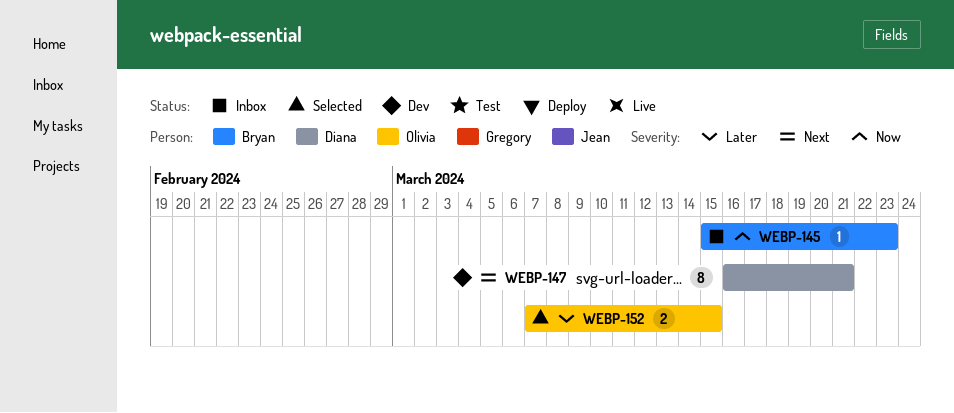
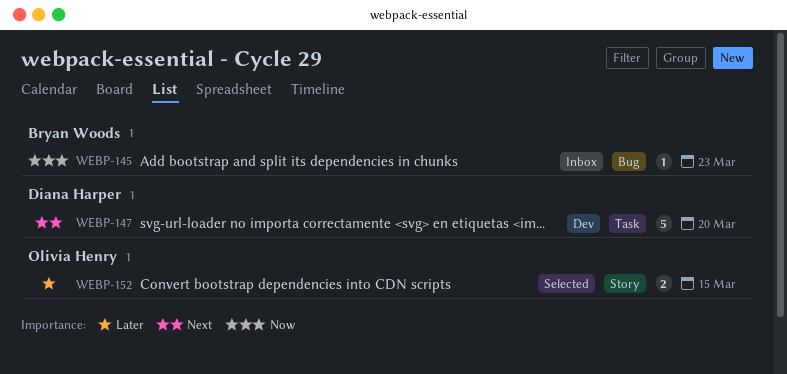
WEBP-147, estimate: 8 -> 5
WEBP-147, due: Mar 21 -> Mar 20

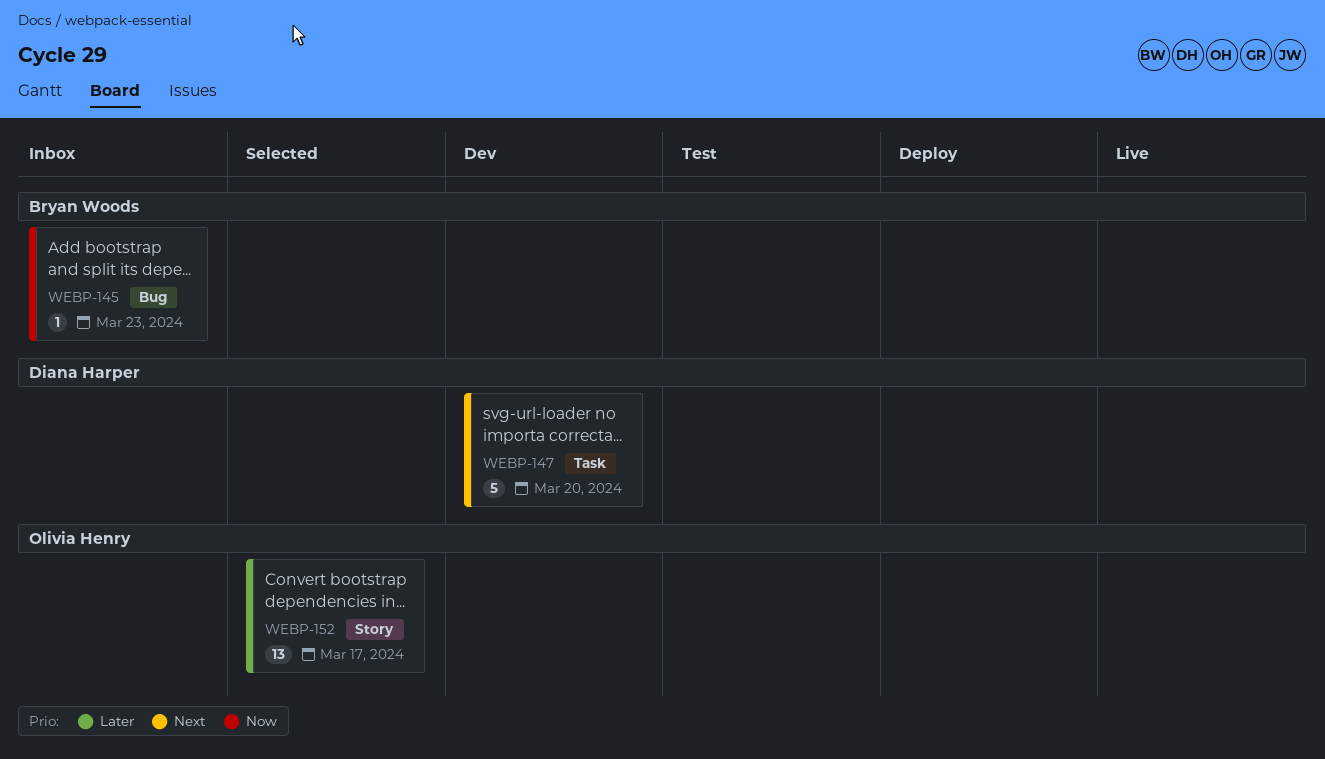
WEBP-152, estimate: 2 -> 13
WEBP-152, due: Mar 15 -> Mar 17

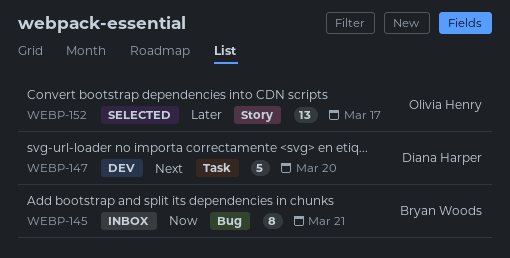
WEBP-145, estimate: 1 -> 8
WEBP-145, due: Mar 23 -> Mar 21

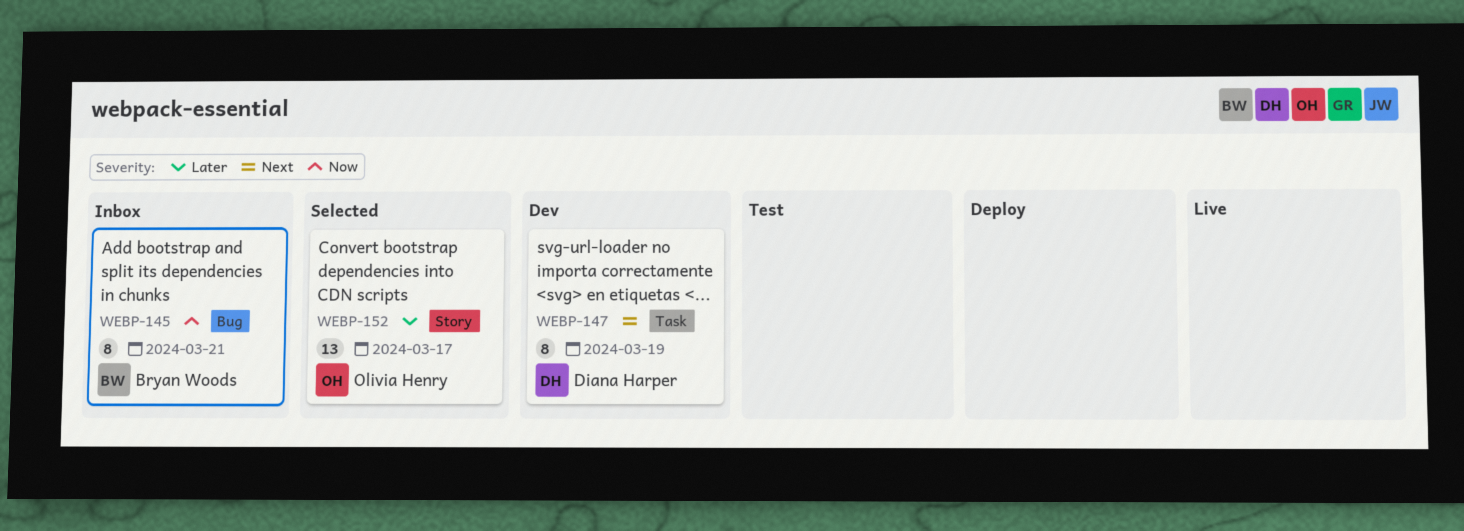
WEBP-147, estimate: 5 -> 8
WEBP-147, due: Mar 20 -> Mar 19

